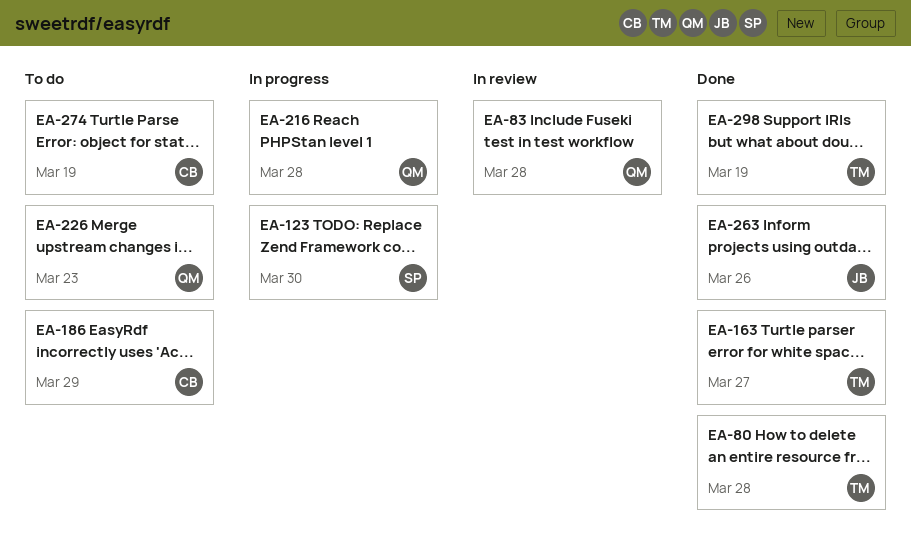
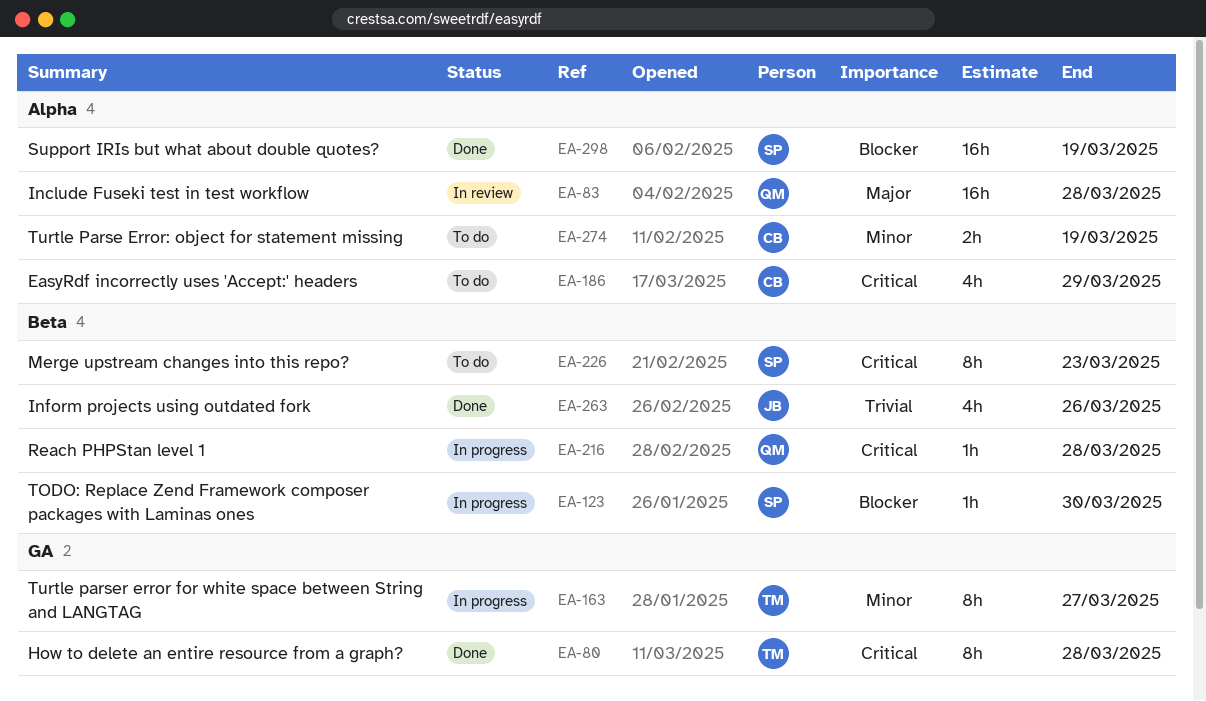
EA-163, status: Done -> In progress
EA-226, owner: QM -> SP
EA-298, owner: TM -> SP

